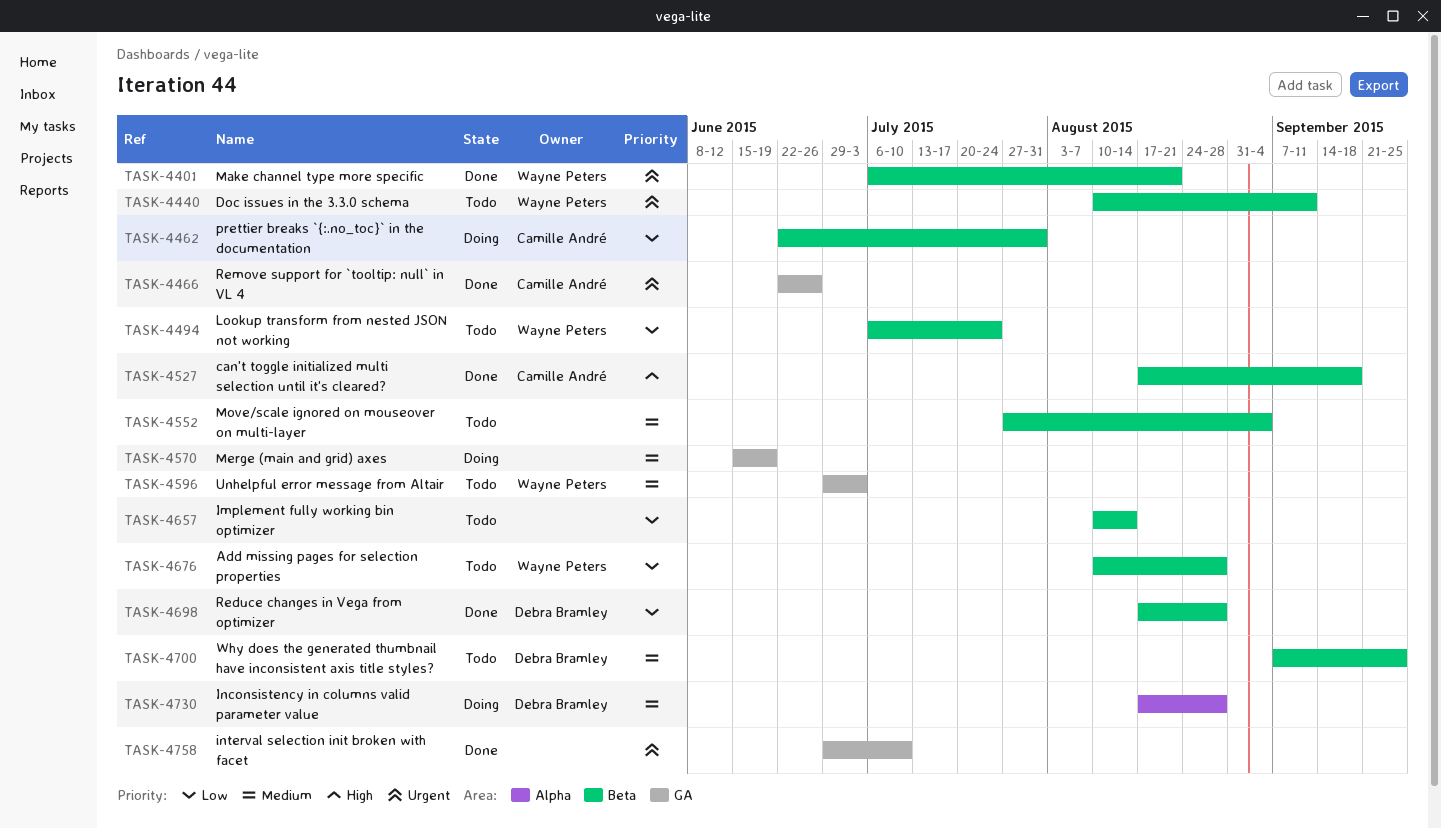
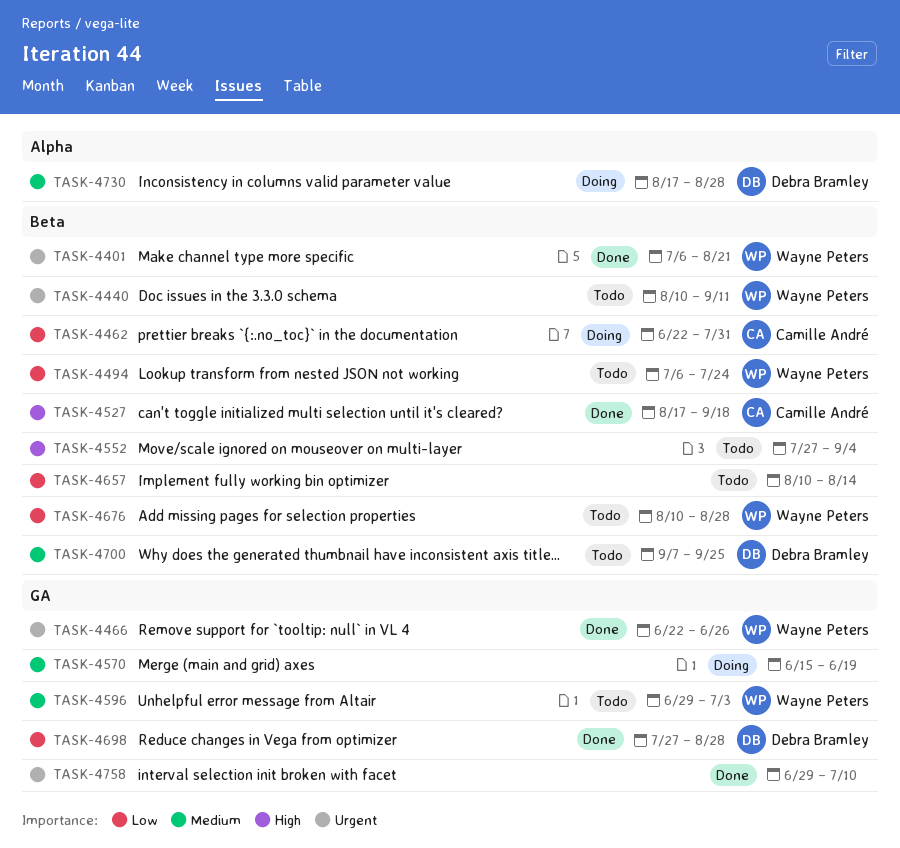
TASK-4466, owner: Camille André -> Wayne Peters
TASK-4552, priority: Medium -> High
TASK-4698, label: Beta -> GA
TASK-4698, start: Aug 17 -> Jul 27

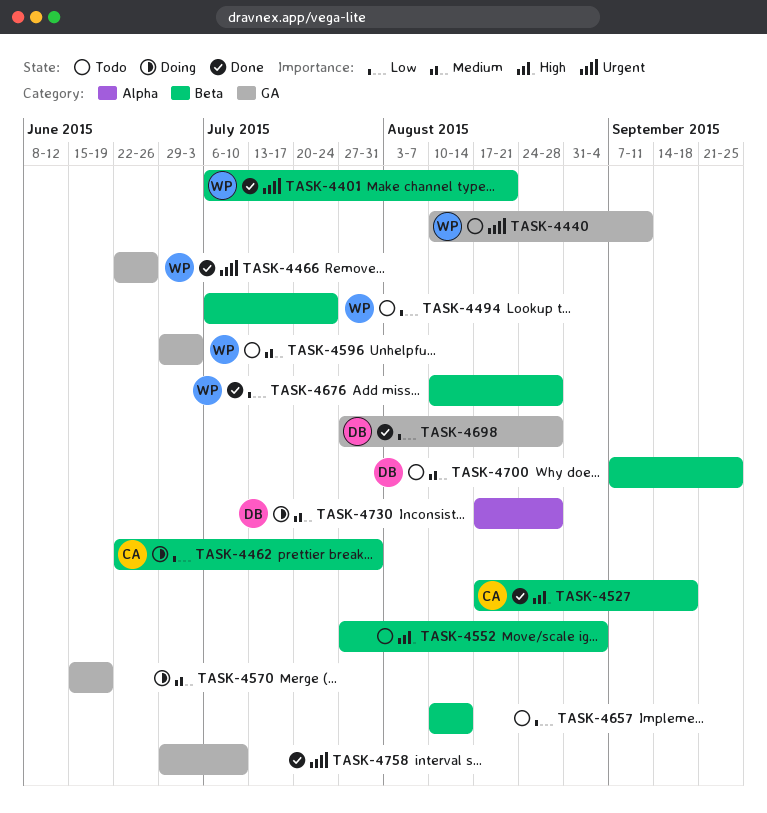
TASK-4440, label: Beta -> GA
TASK-4676, status: Todo -> Done

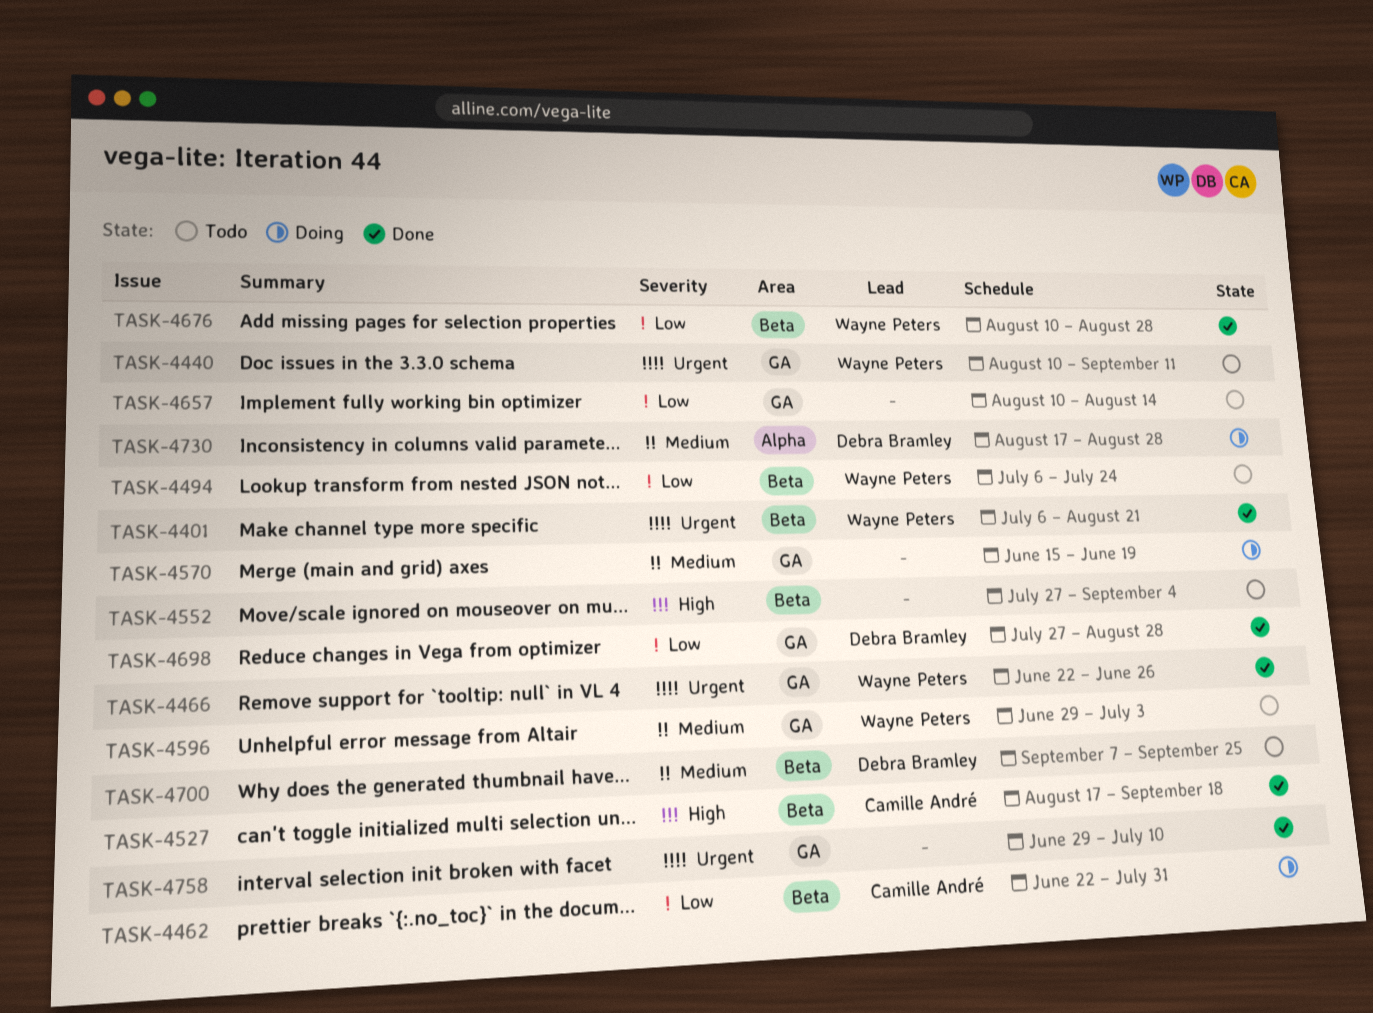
TASK-4657, label: Beta -> GA

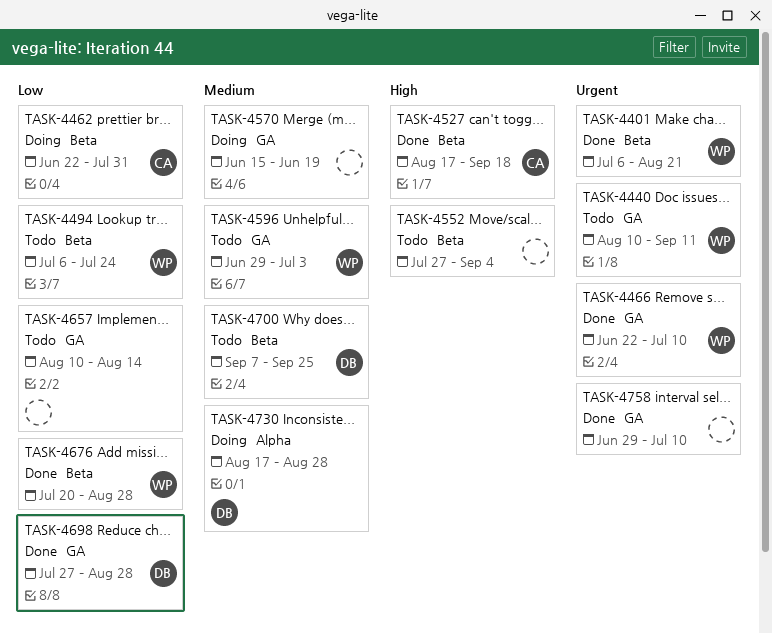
TASK-4466, due: Jun 26 -> Jul 10
TASK-4676, start: Aug 10 -> Jul 20

